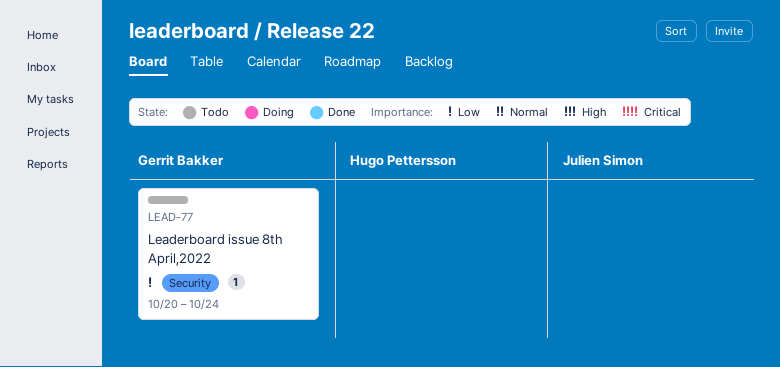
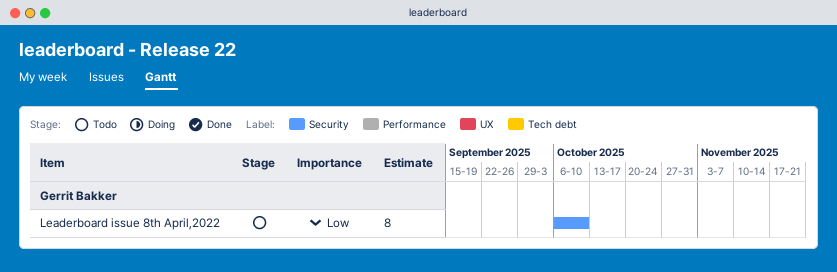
Leaderboard issue 8th April,2022, estimate: 1 -> 8
Leaderboard issue 8th April,2022, start: Oct 20 -> Oct 6
Leaderboard issue 8th April,2022, due: Oct 24 -> Oct 10

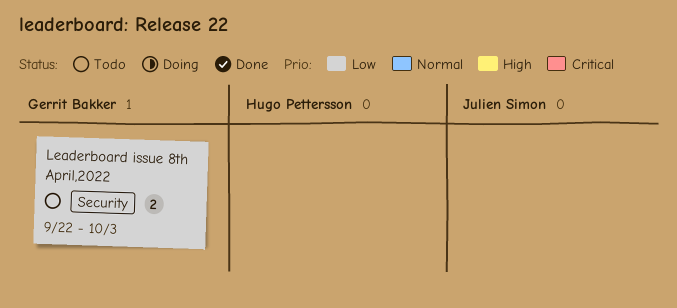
Leaderboard issue 8th April,2022, estimate: 8 -> 2
Leaderboard issue 8th April,2022, start: Oct 6 -> Sep 22
Leaderboard issue 8th April,2022, due: Oct 10 -> Oct 3

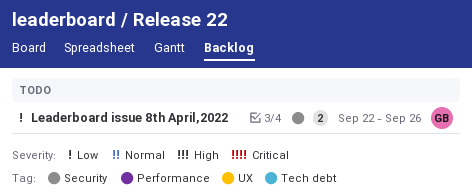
Leaderboard issue 8th April,2022, due: Oct 3 -> Sep 26

